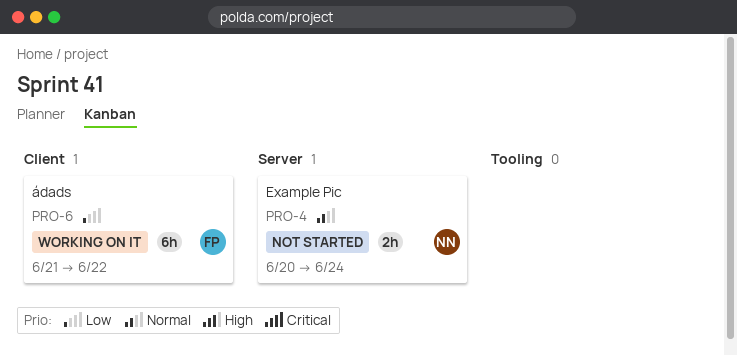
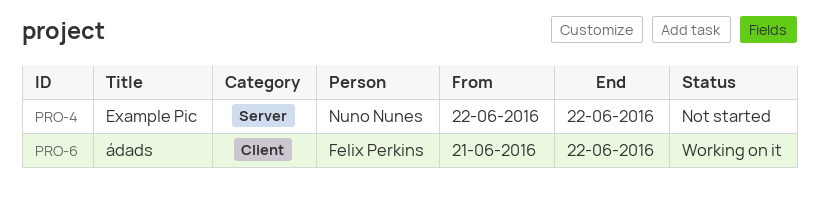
PRO-4, start: Jun 20 -> Jun 22
PRO-4, due: Jun 24 -> Jun 22

